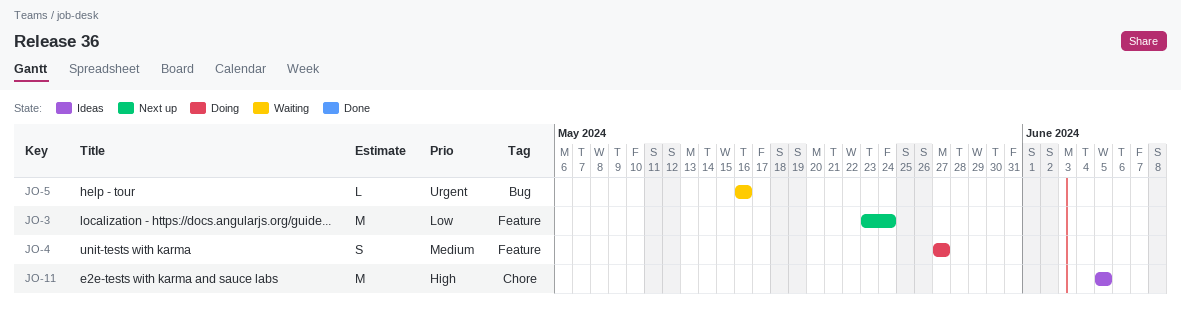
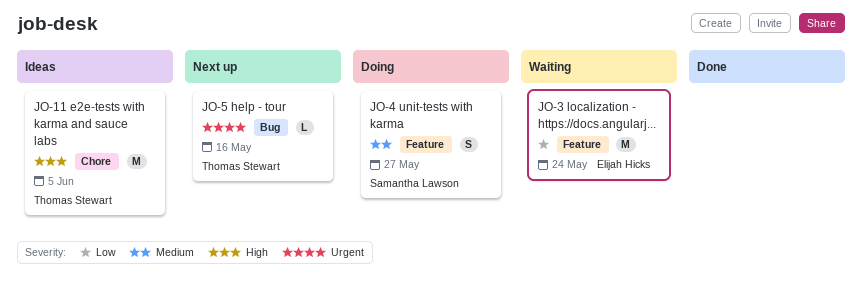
JO-3, status: Next up -> Waiting
JO-5, status: Waiting -> Next up

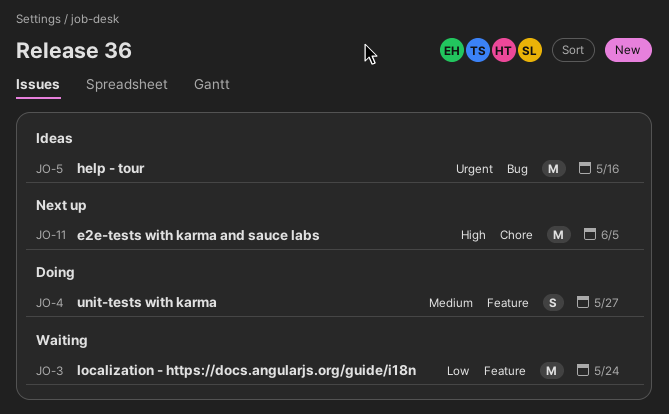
JO-5, status: Next up -> Ideas
JO-5, estimate: L -> M
JO-11, status: Ideas -> Next up

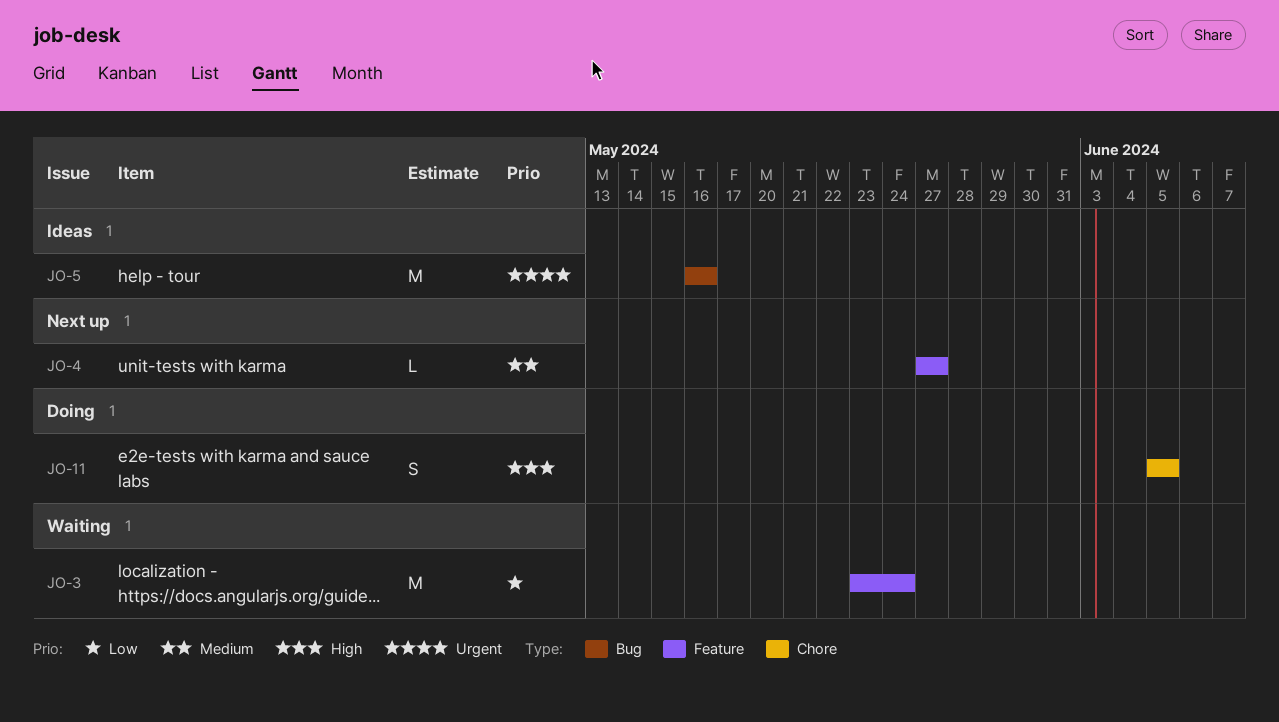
JO-4, status: Doing -> Next up
JO-4, estimate: S -> L
JO-11, status: Next up -> Doing
JO-11, estimate: M -> S

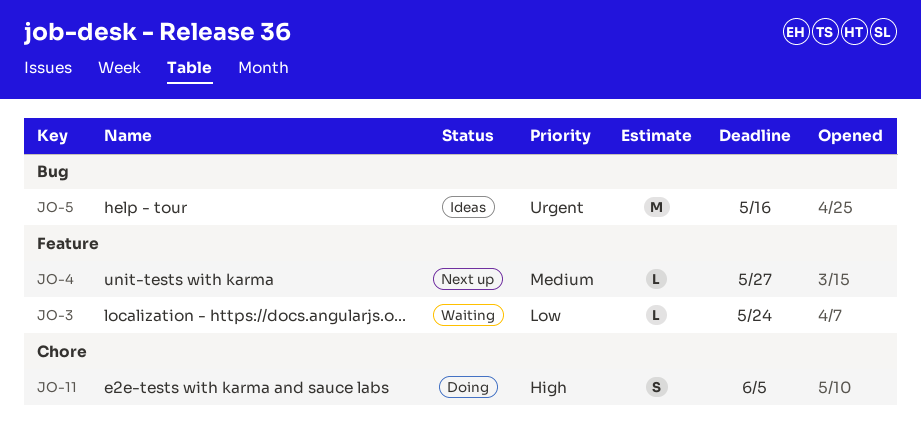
JO-3, estimate: M -> L

